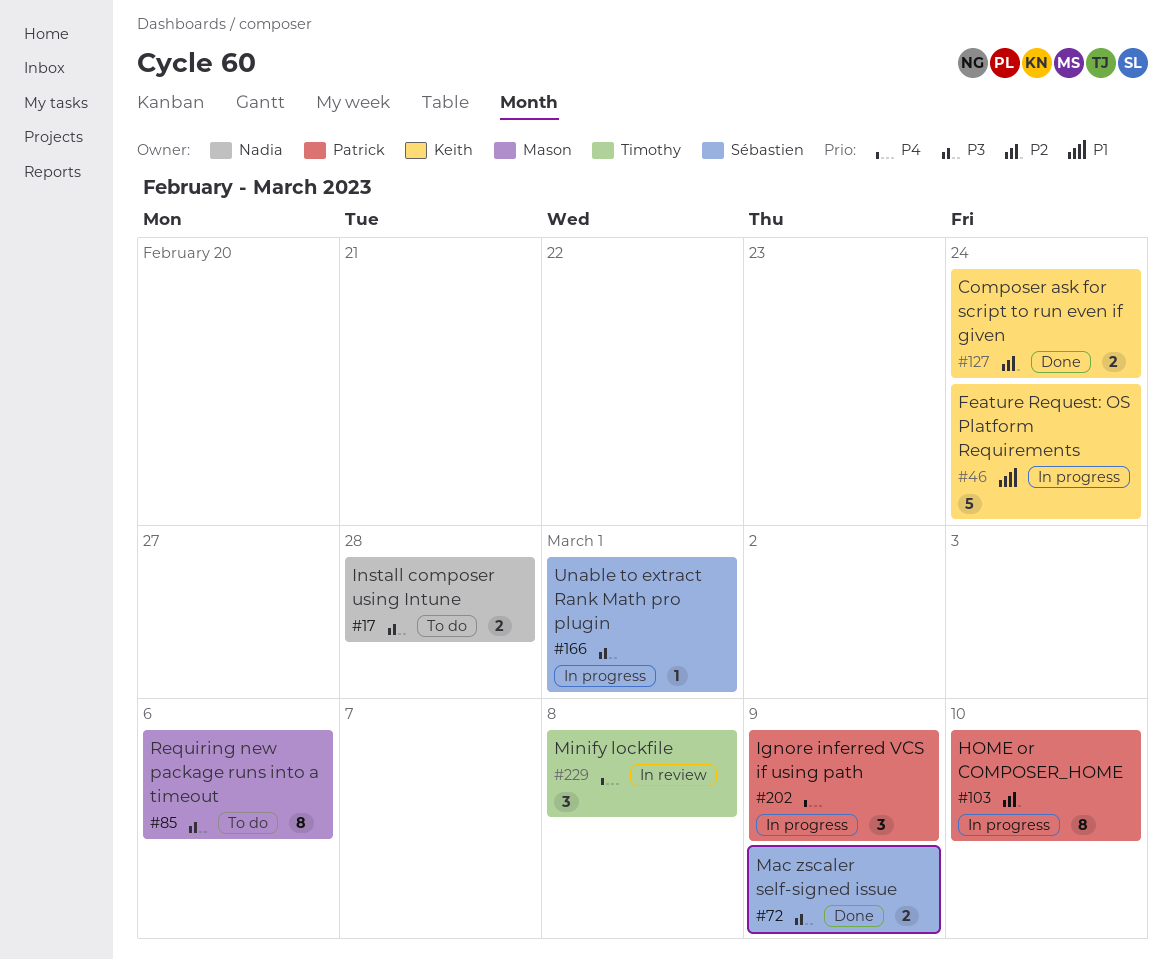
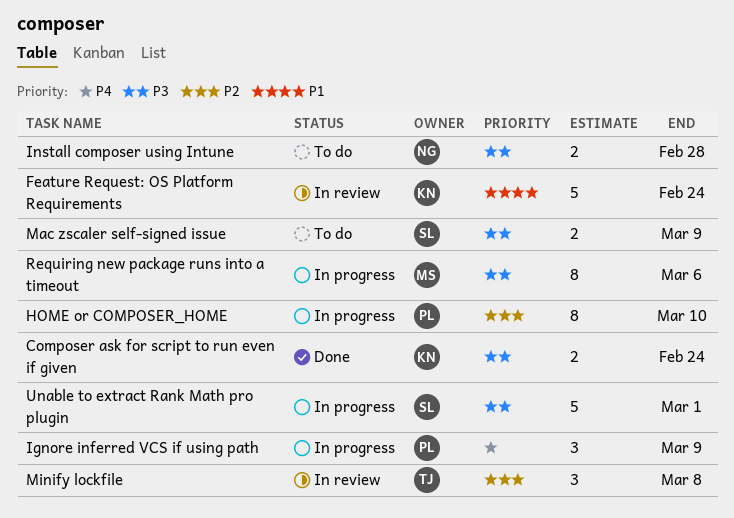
Composer ask for script to run even if given, priority: P2 -> P3
Feature Request: OS Platform Requirements, status: In progress -> In review
Mac zscaler self-signed issue, status: Done -> To do
Minify lockfile, priority: P4 -> P2
Requiring new package runs into a timeout, status: To do -> In progress
Unable to extract Rank Math pro plugin, estimate: 1 -> 5

